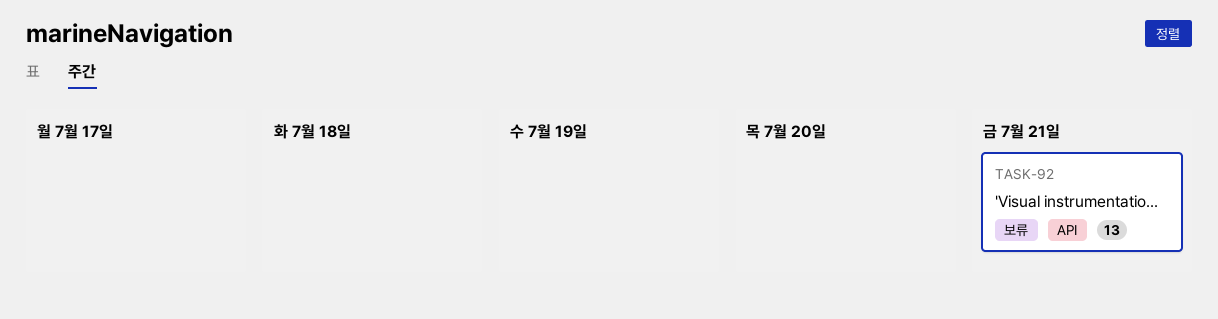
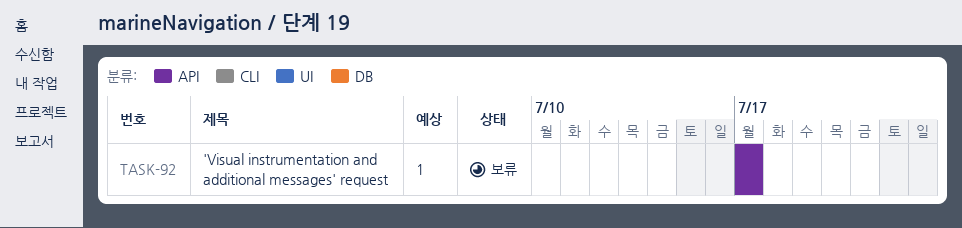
TASK-92, estimate: 13 -> 1
TASK-92, due: Jul 21 -> Jul 17

